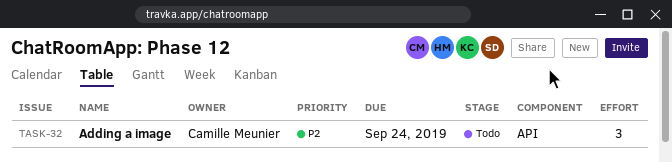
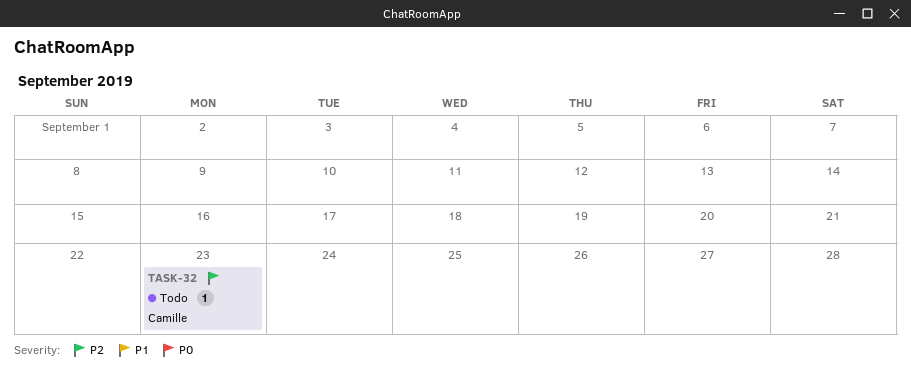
TASK-32, estimate: 3 -> 1
TASK-32, due: Sep 24 -> Sep 23

